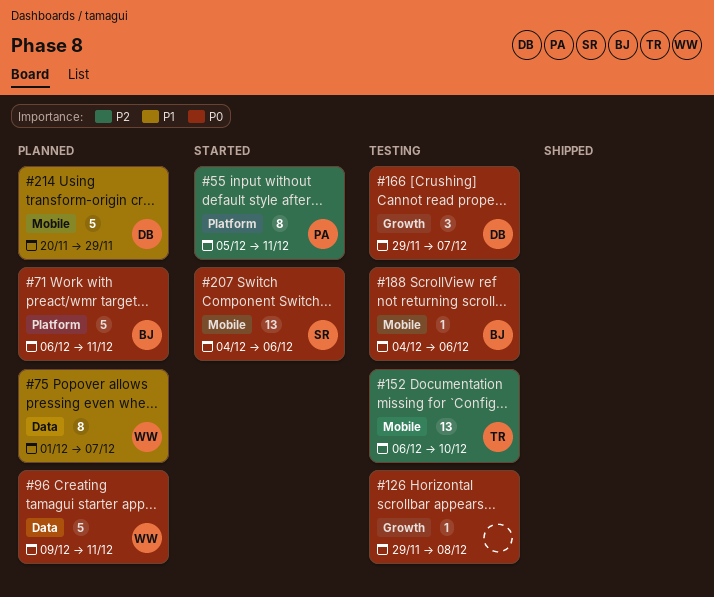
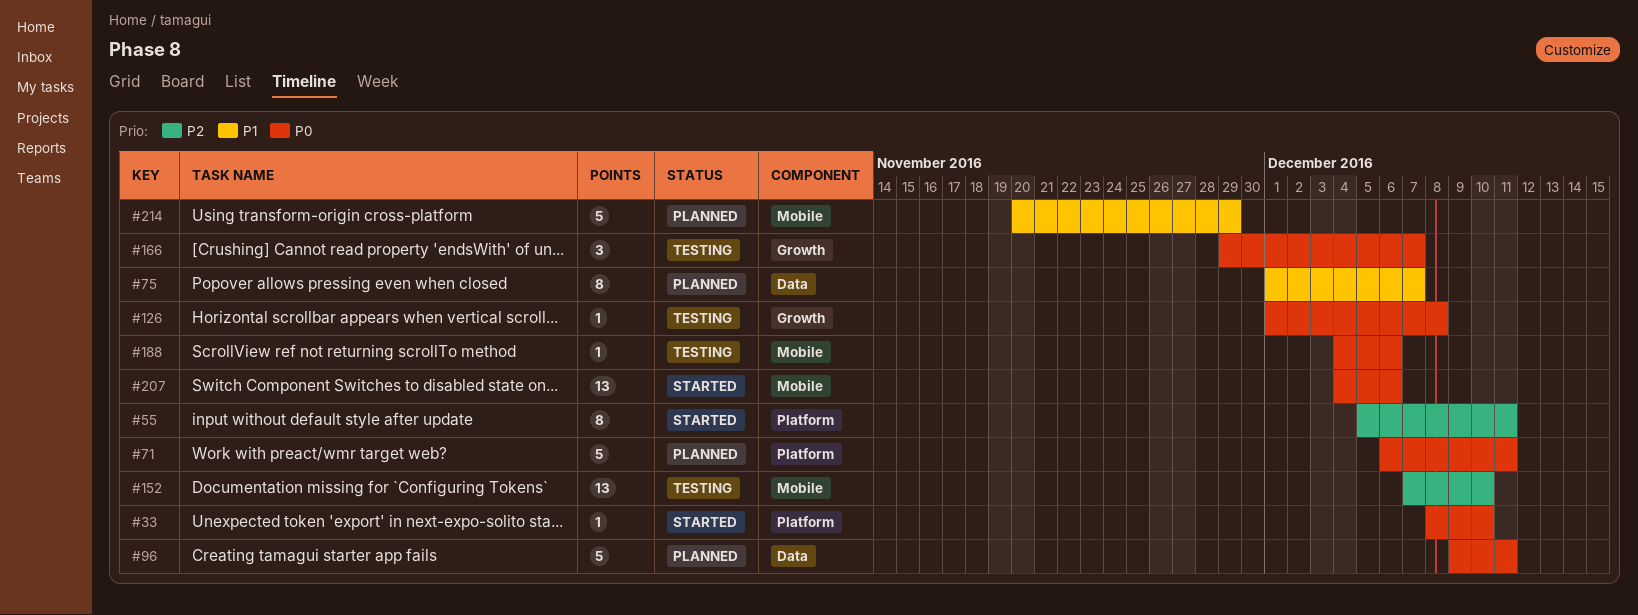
#33: none -> present
#126, start: Nov 29 -> Dec 1
#152, start: Dec 6 -> Dec 7

